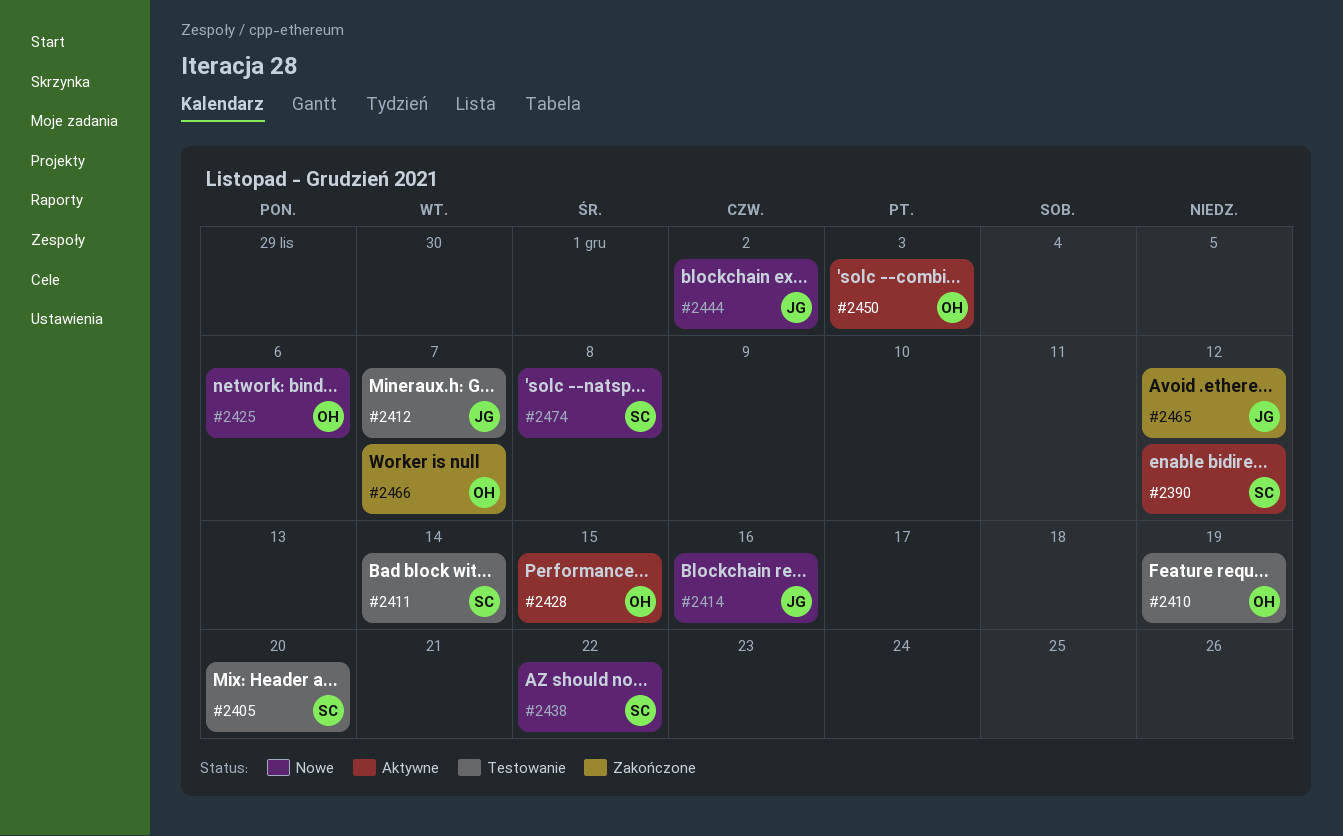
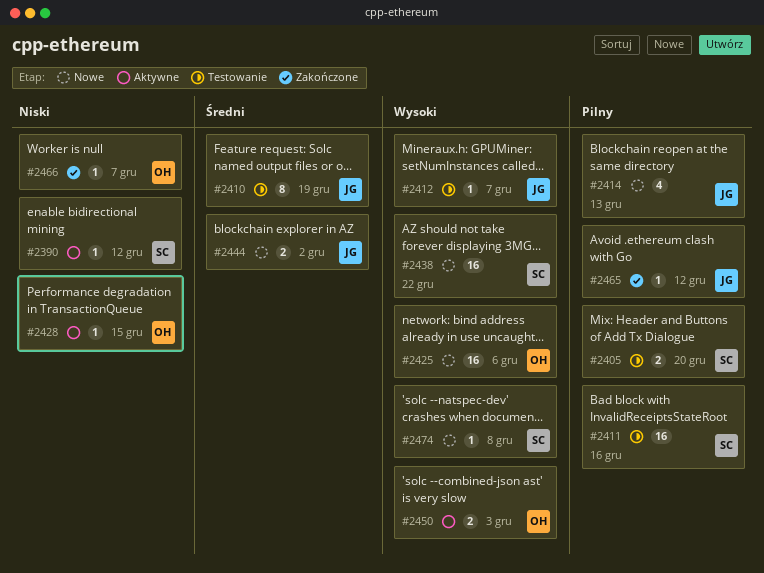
#2410, owner: OH -> JG
#2411, due: Dec 14 -> Dec 16
#2414, due: Dec 16 -> Dec 13

